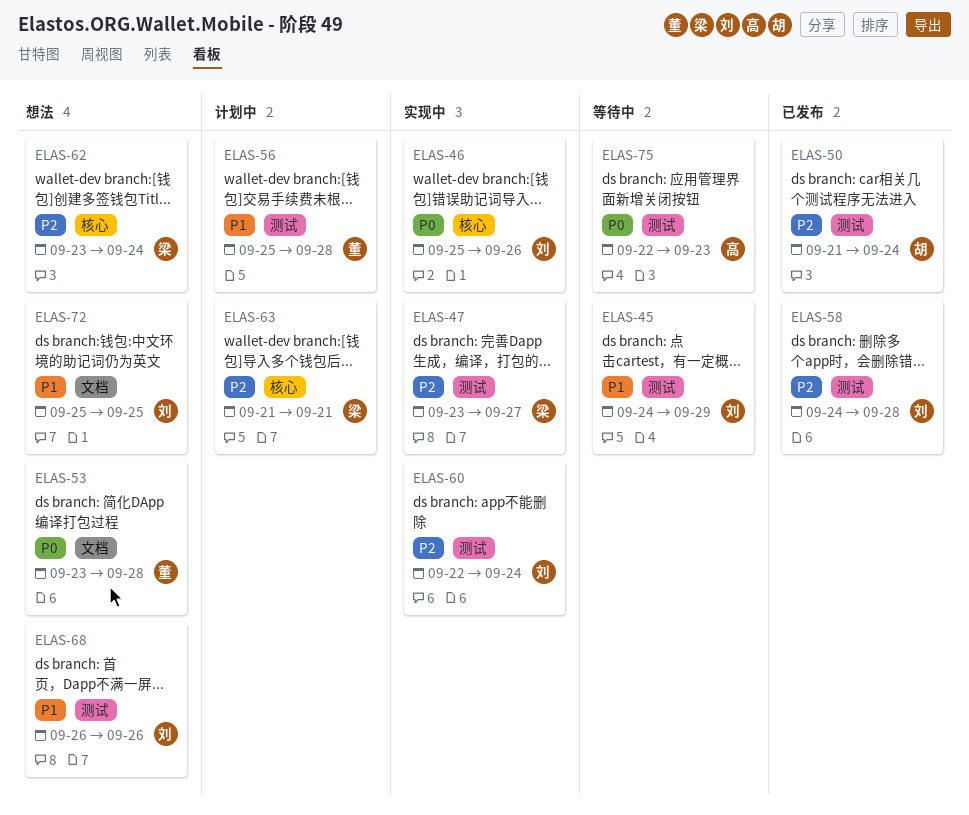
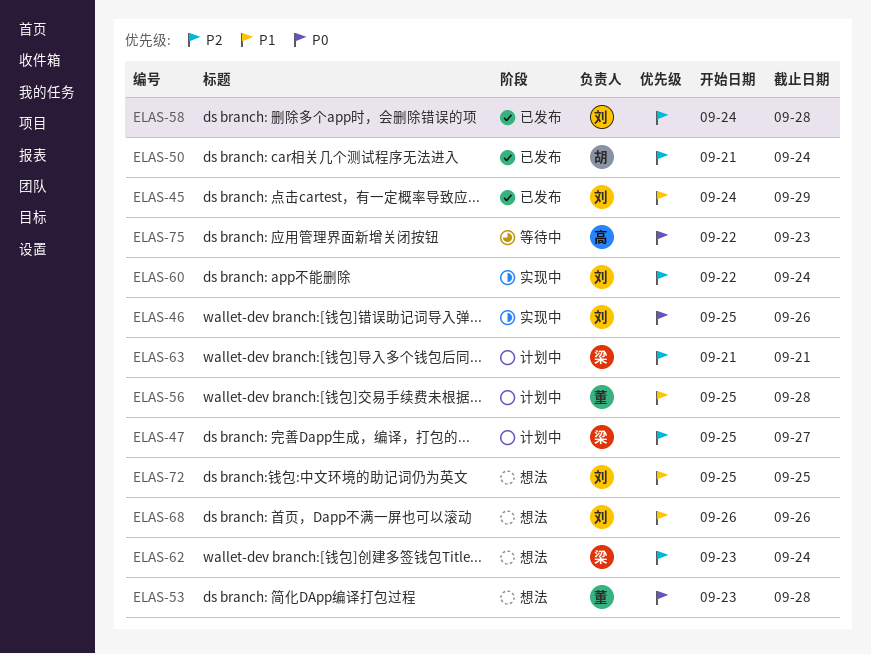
ELAS-45, status: 等待中 -> 已发布
ELAS-47, status: 实现中 -> 计划中
ELAS-47, start: Sep 23 -> Sep 25

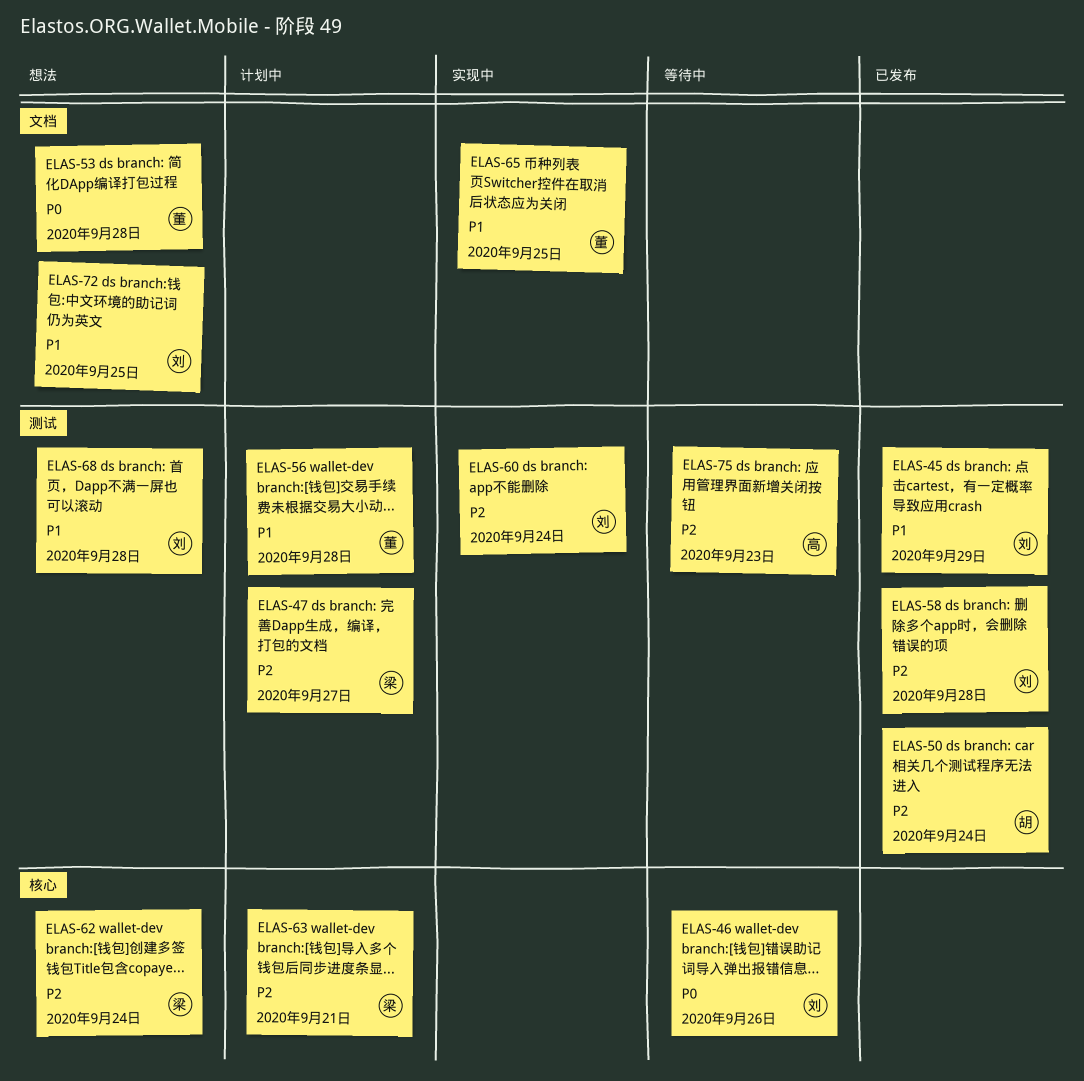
ELAS-46, status: 实现中 -> 等待中
ELAS-65: none -> present
ELAS-68, due: Sep 26 -> Sep 28
ELAS-75, priority: P0 -> P2

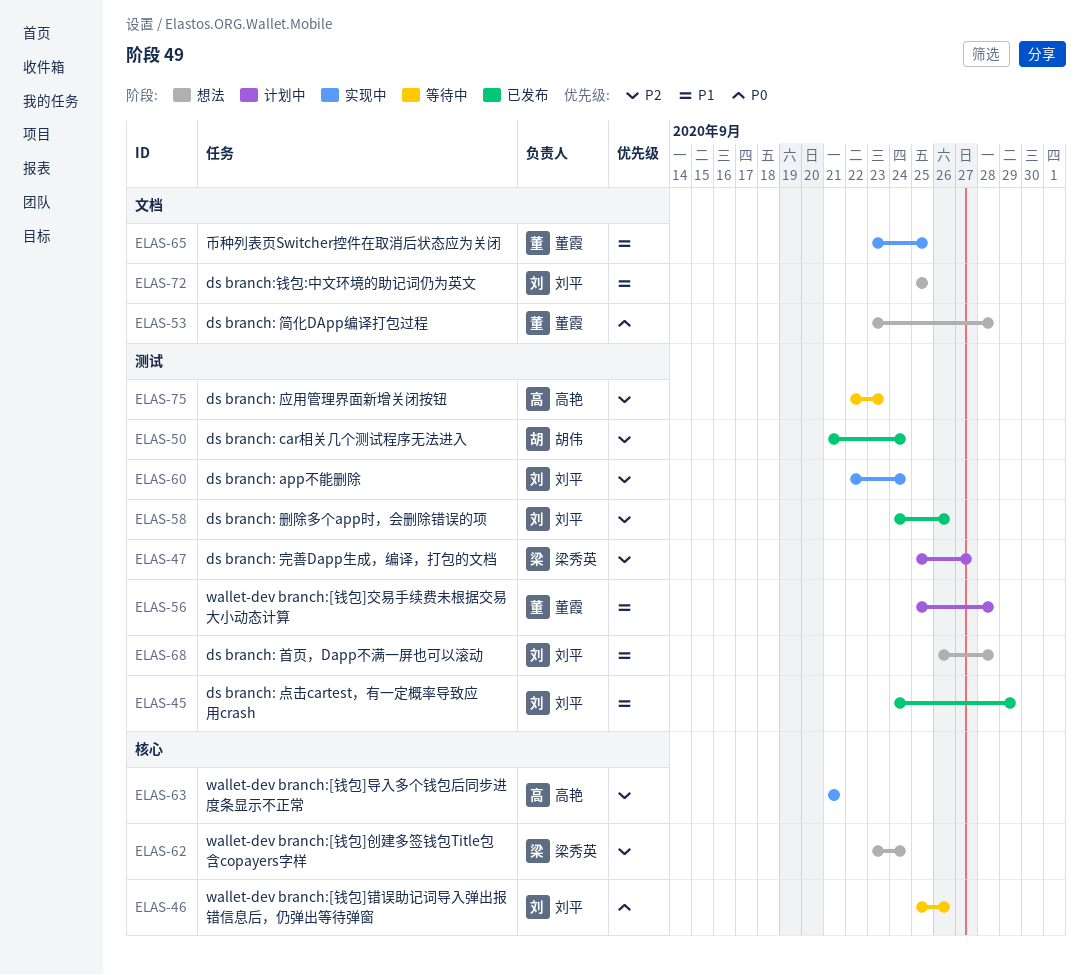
ELAS-58, due: Sep 28 -> Sep 26
ELAS-63, status: 计划中 -> 实现中
ELAS-63, owner: 梁秀英 -> 高艳

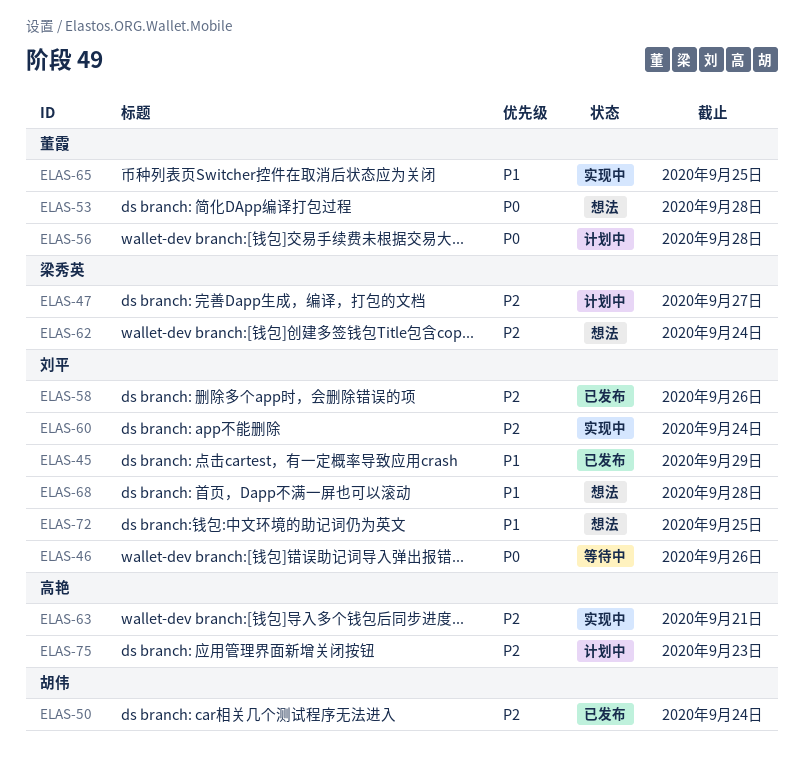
ELAS-56, priority: P1 -> P0
ELAS-75, status: 等待中 -> 计划中

